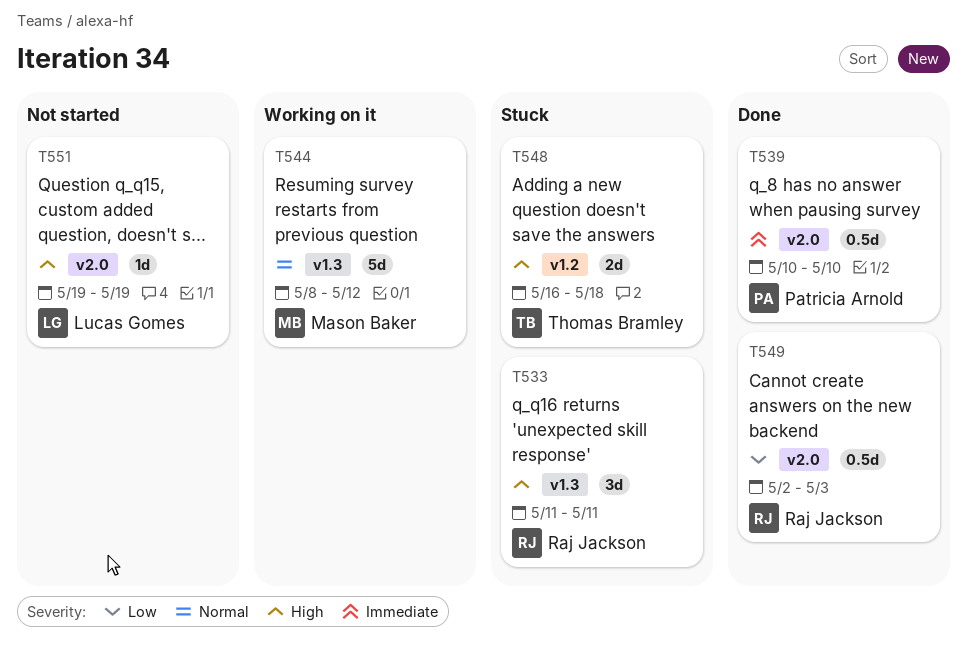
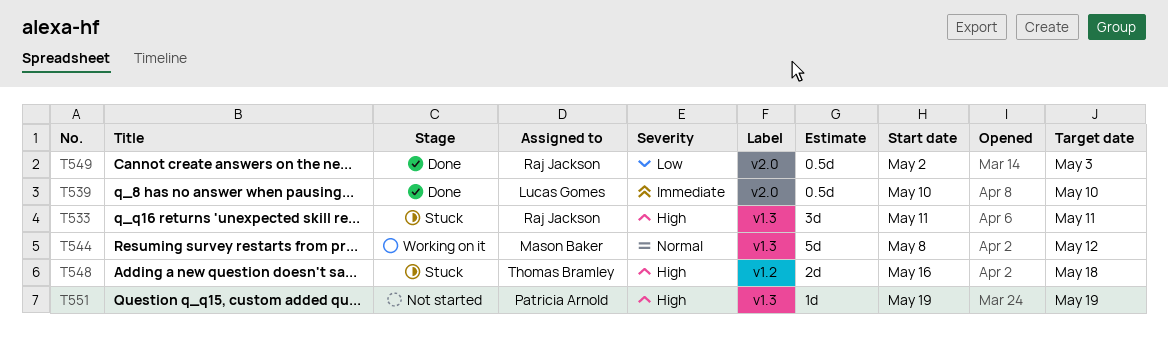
T539, owner: Patricia Arnold -> Lucas Gomes
T551, owner: Lucas Gomes -> Patricia Arnold
T551, label: v2.0 -> v1.3

